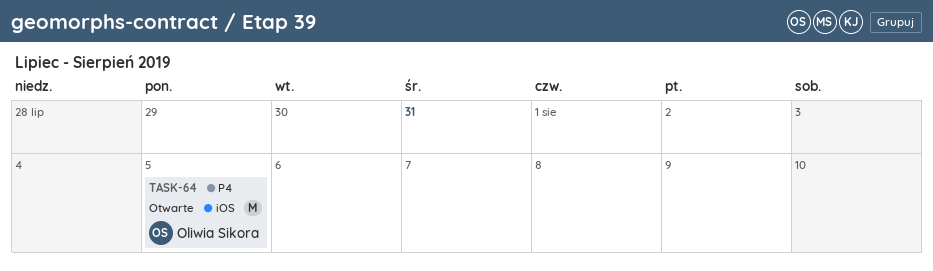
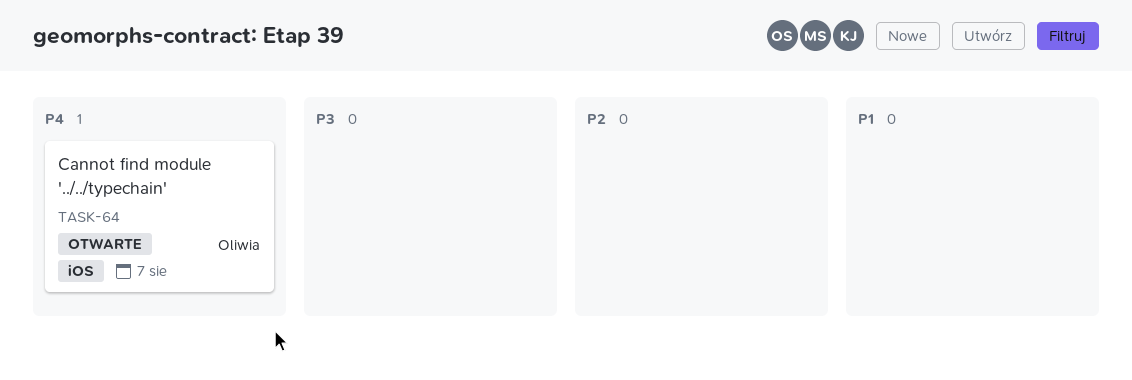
TASK-64, due: Aug 5 -> Aug 7

